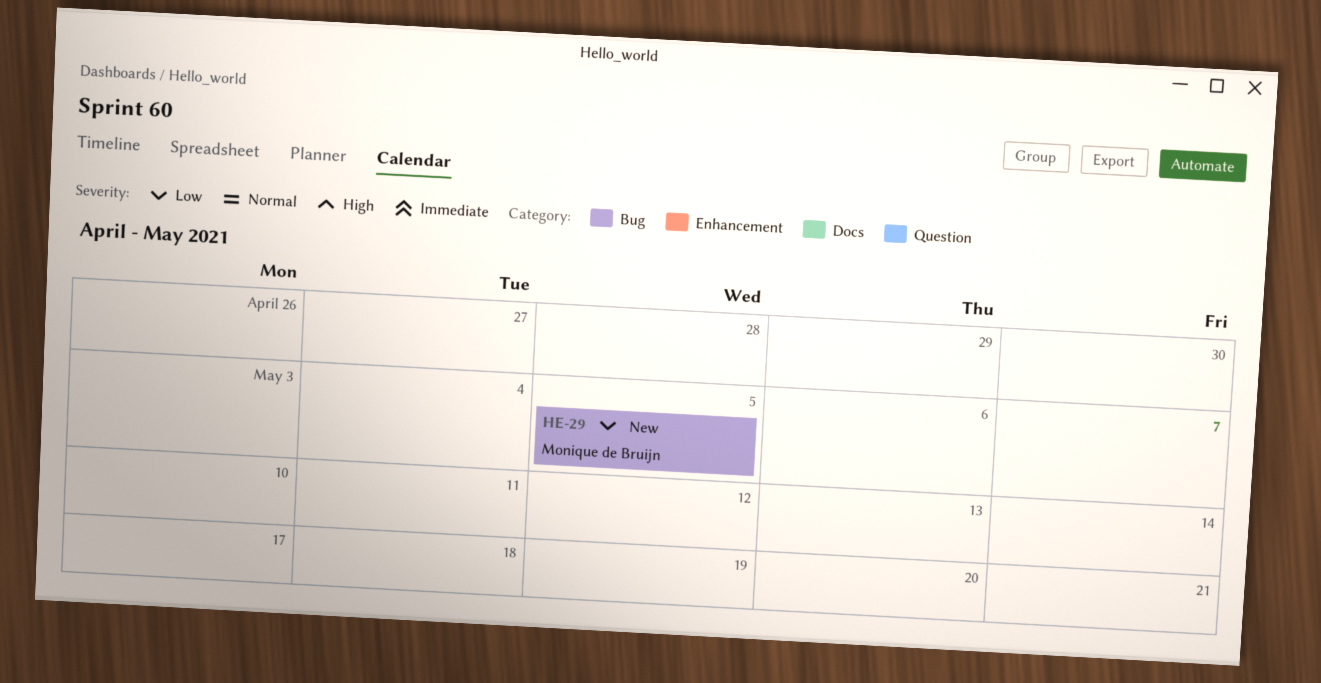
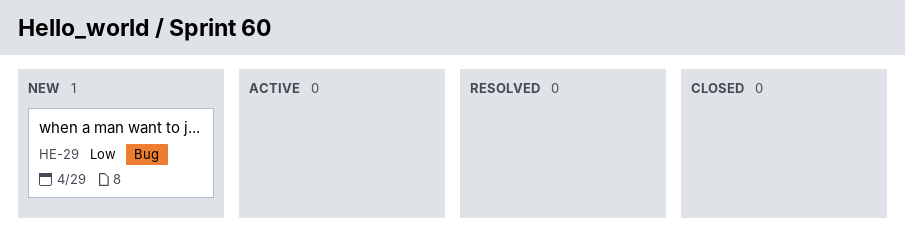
HE-29, due: May 5 -> Apr 29

